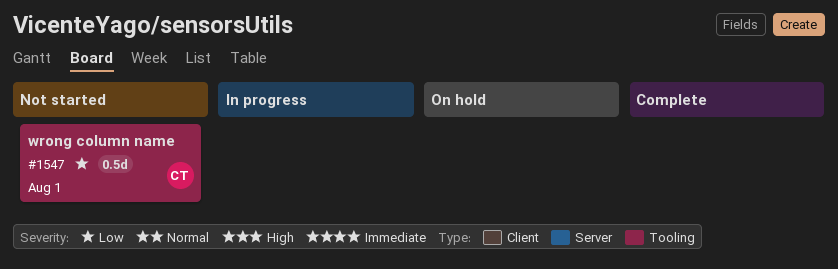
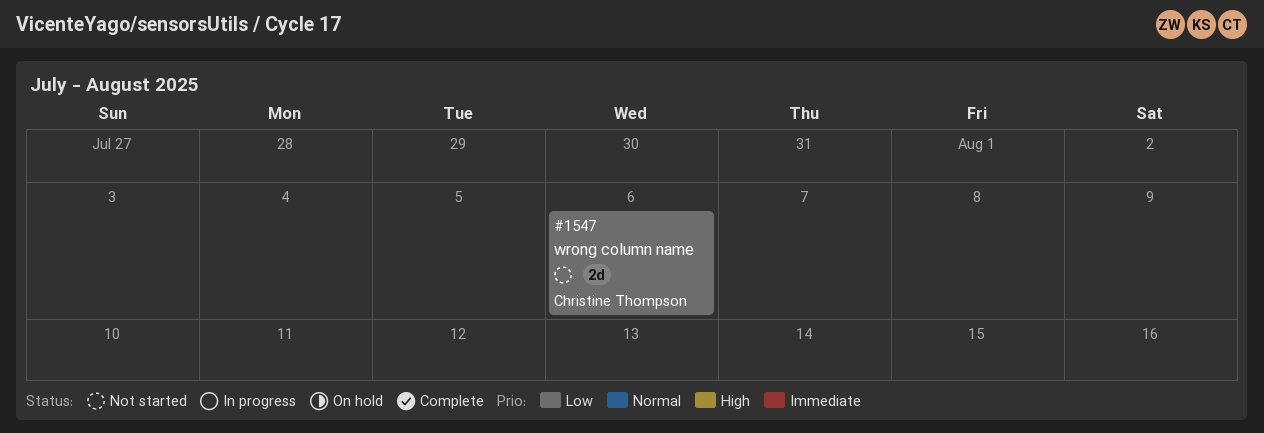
#1547, estimate: 0.5d -> 2d
#1547, due: Aug 1 -> Aug 6

